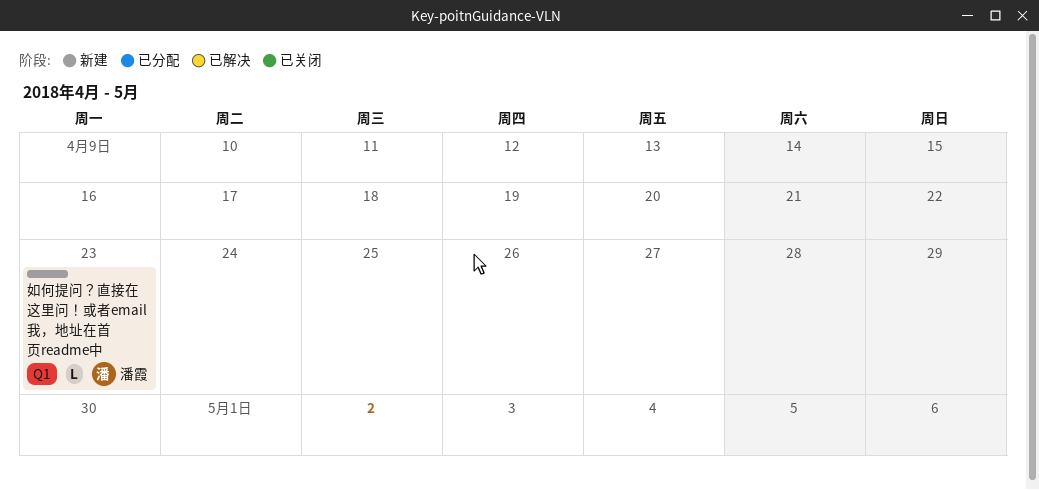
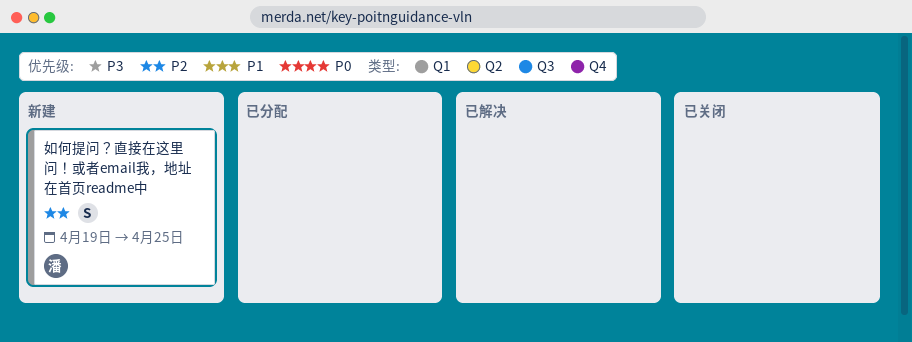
如何提问？直接在这里问！或者email我，地址在首页readme中, estimate: L -> S
如何提问？直接在这里问！或者email我，地址在首页readme中, due: Apr 23 -> Apr 25

